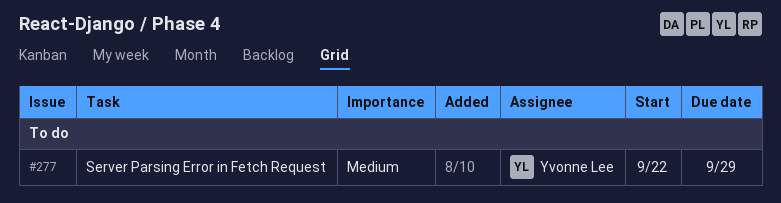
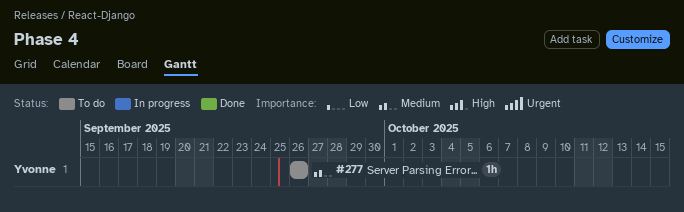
#277, start: Sep 22 -> Sep 26
#277, due: Sep 29 -> Sep 26

